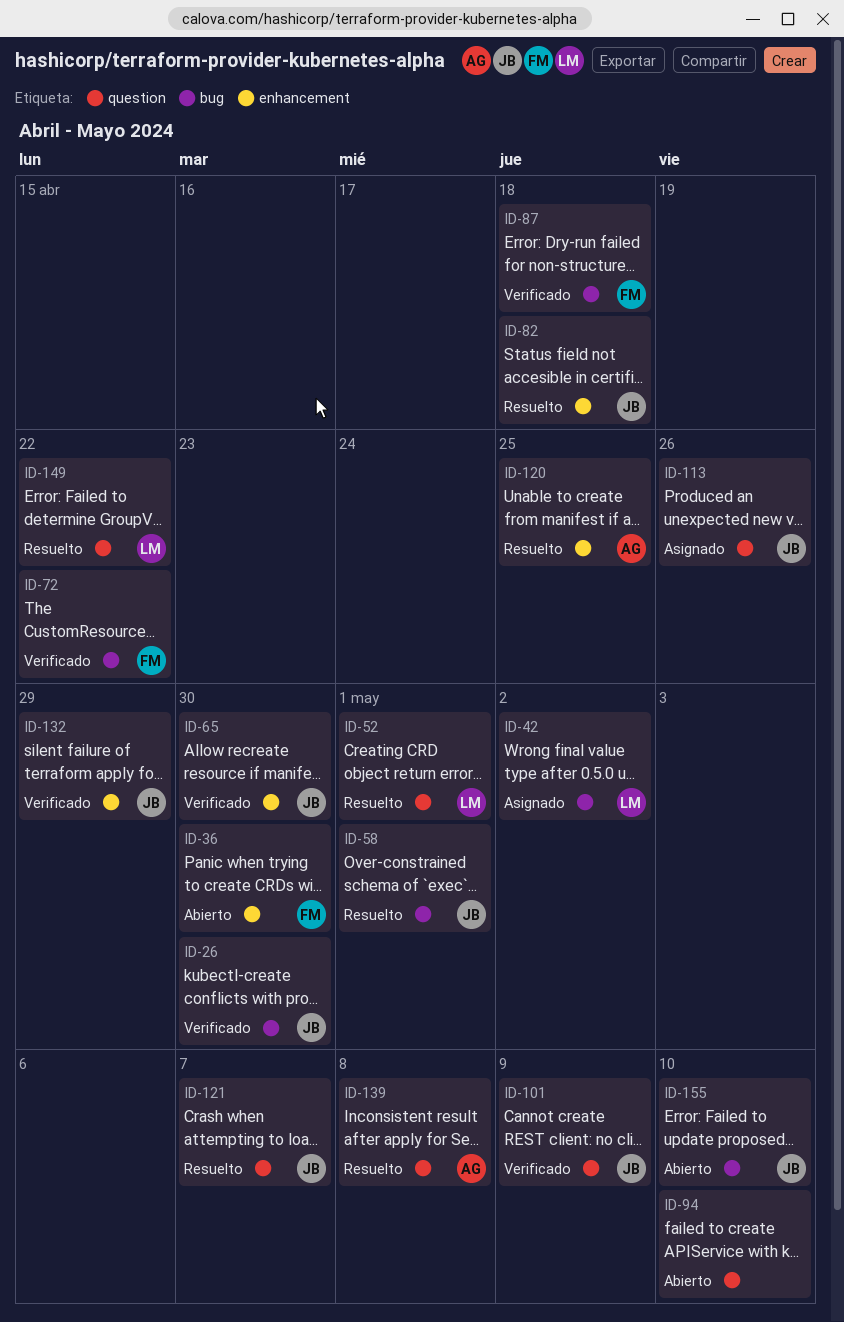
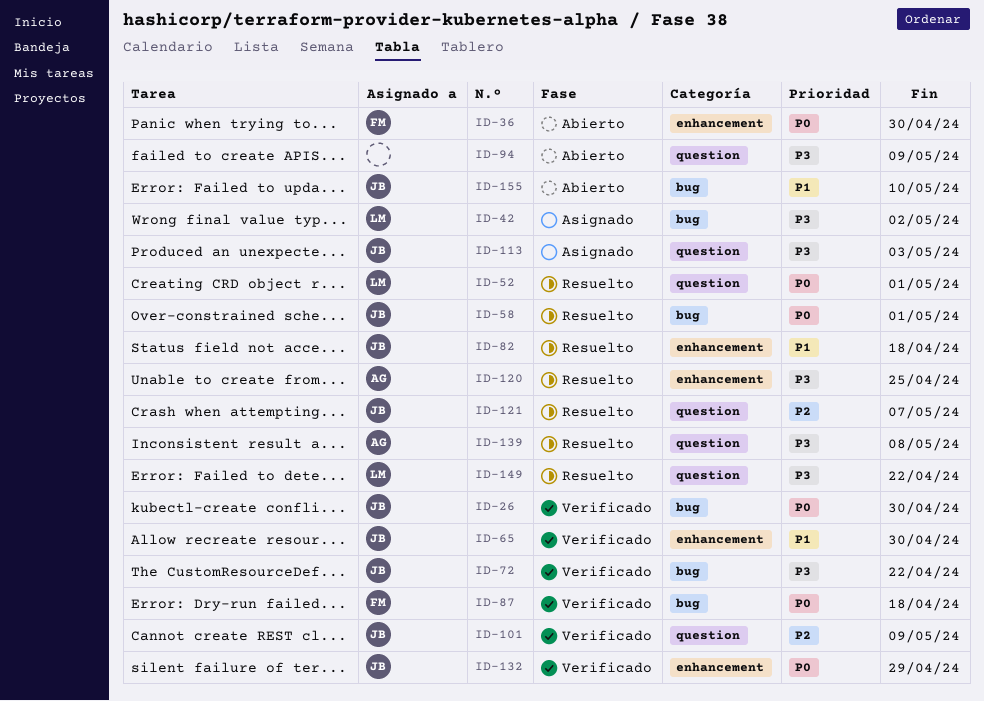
ID-72, owner: FM -> JB
ID-94, due: May 10 -> May 9
ID-113, due: Apr 26 -> May 3

